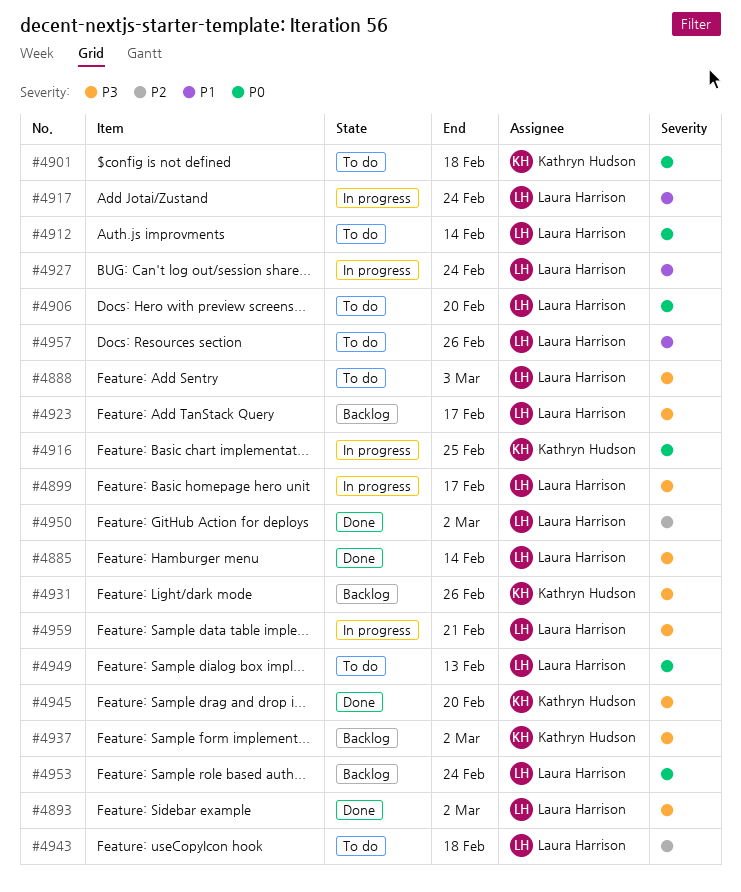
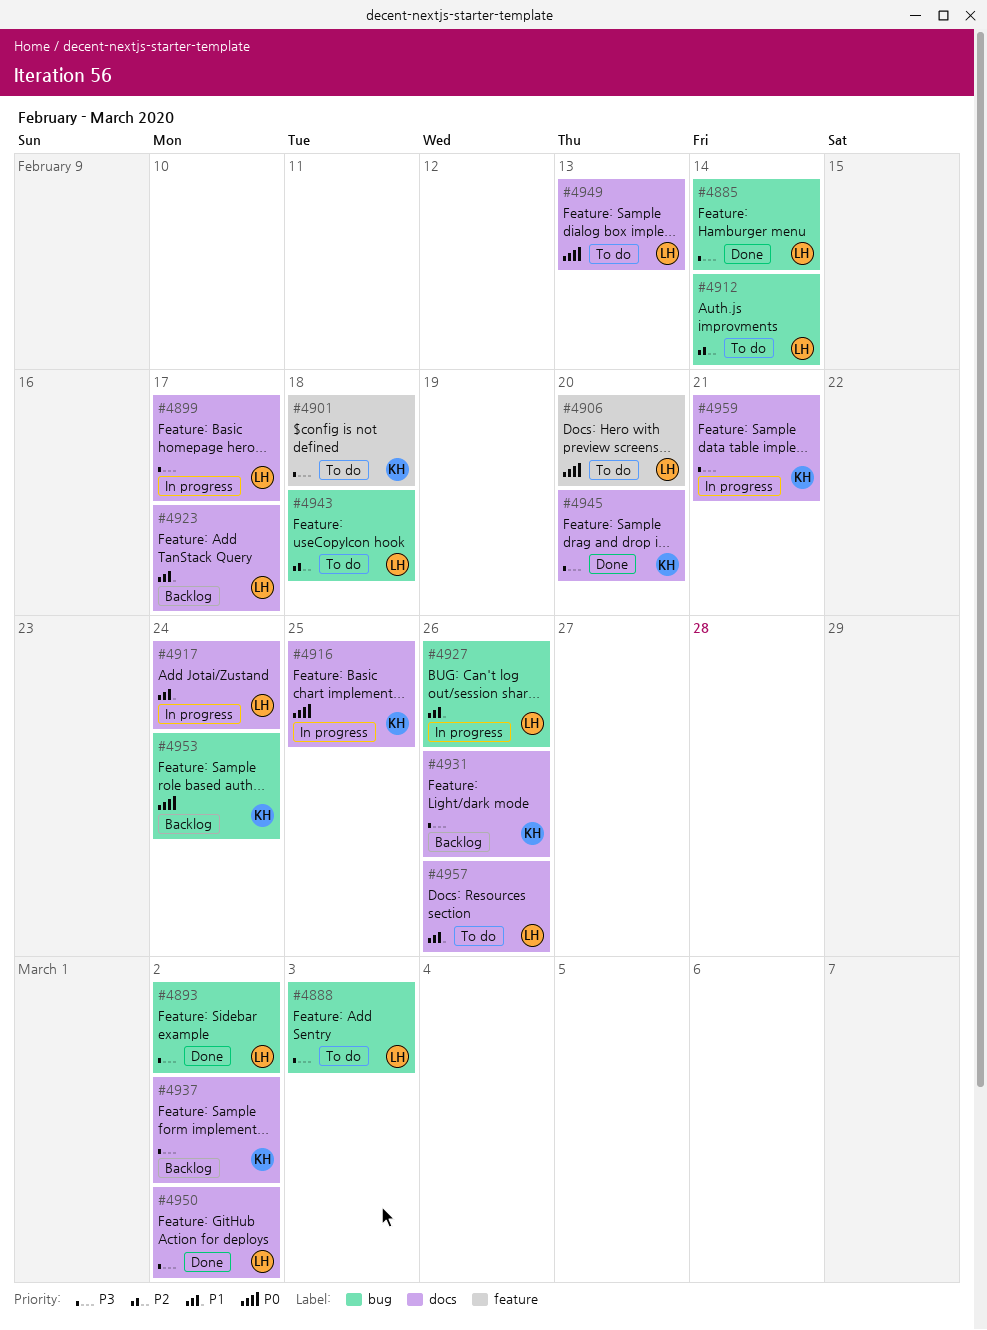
#4901, priority: P0 -> P3
#4912, priority: P0 -> P2
#4923, priority: P3 -> P1
#4927, due: Feb 24 -> Feb 26
#4950, priority: P2 -> P3
#4953, owner: Laura Harrison -> Kathryn Hudson
#4959, owner: Laura Harrison -> Kathryn Hudson

